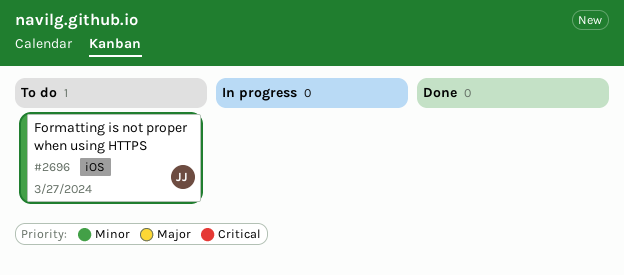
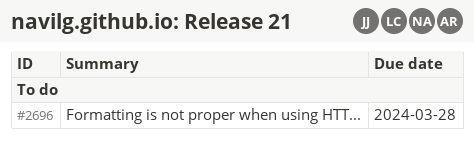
#2696, due: Mar 27 -> Mar 28

